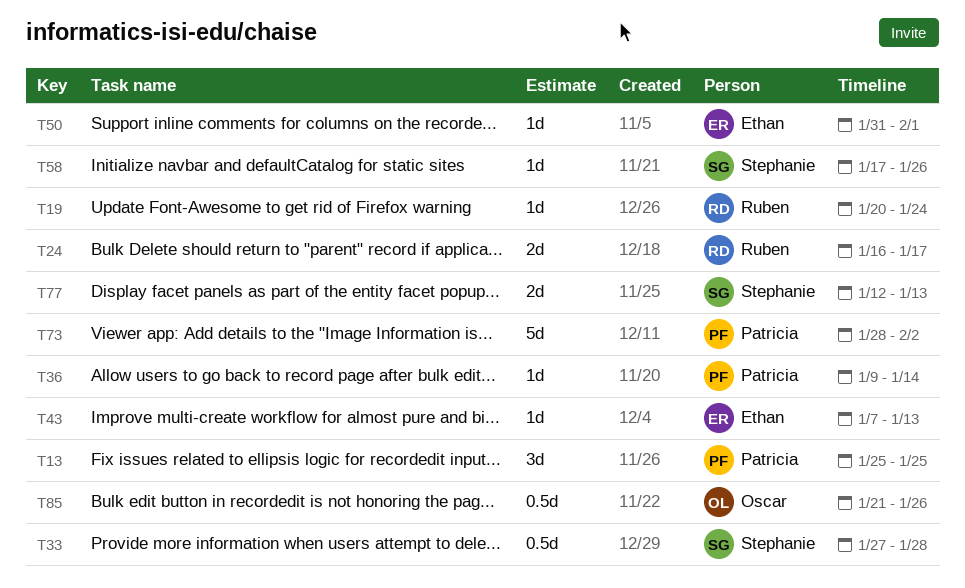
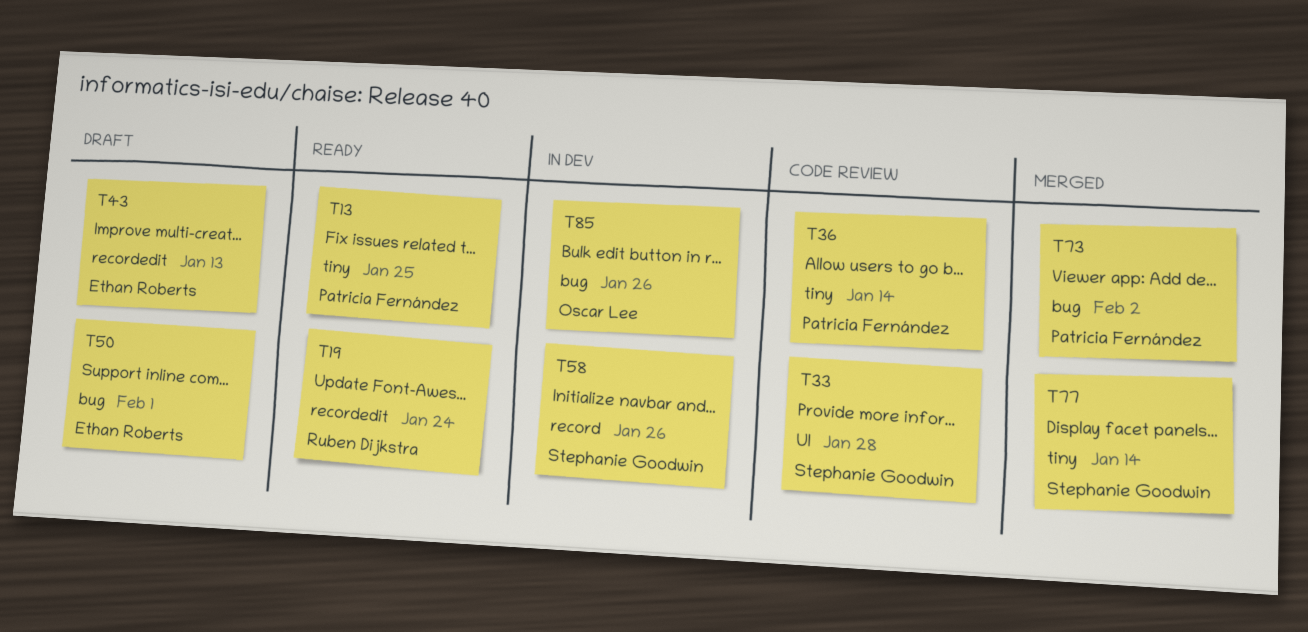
T24: present -> none
T77, due: Jan 13 -> Jan 14

